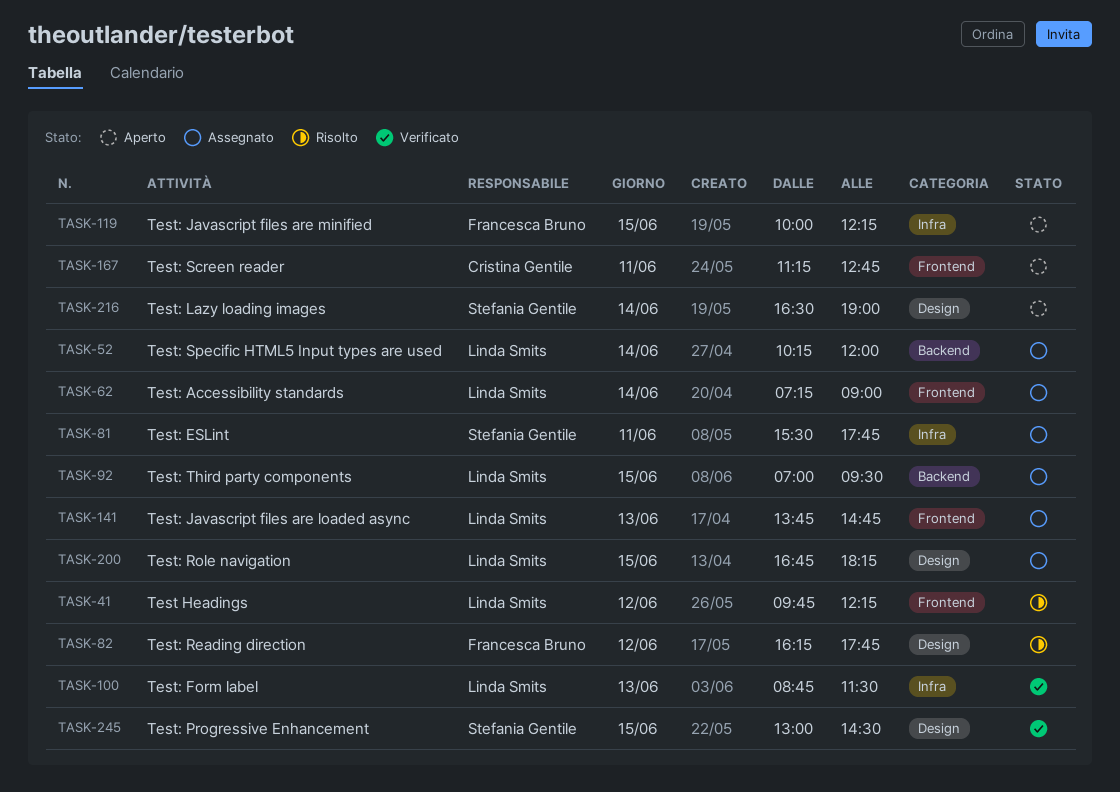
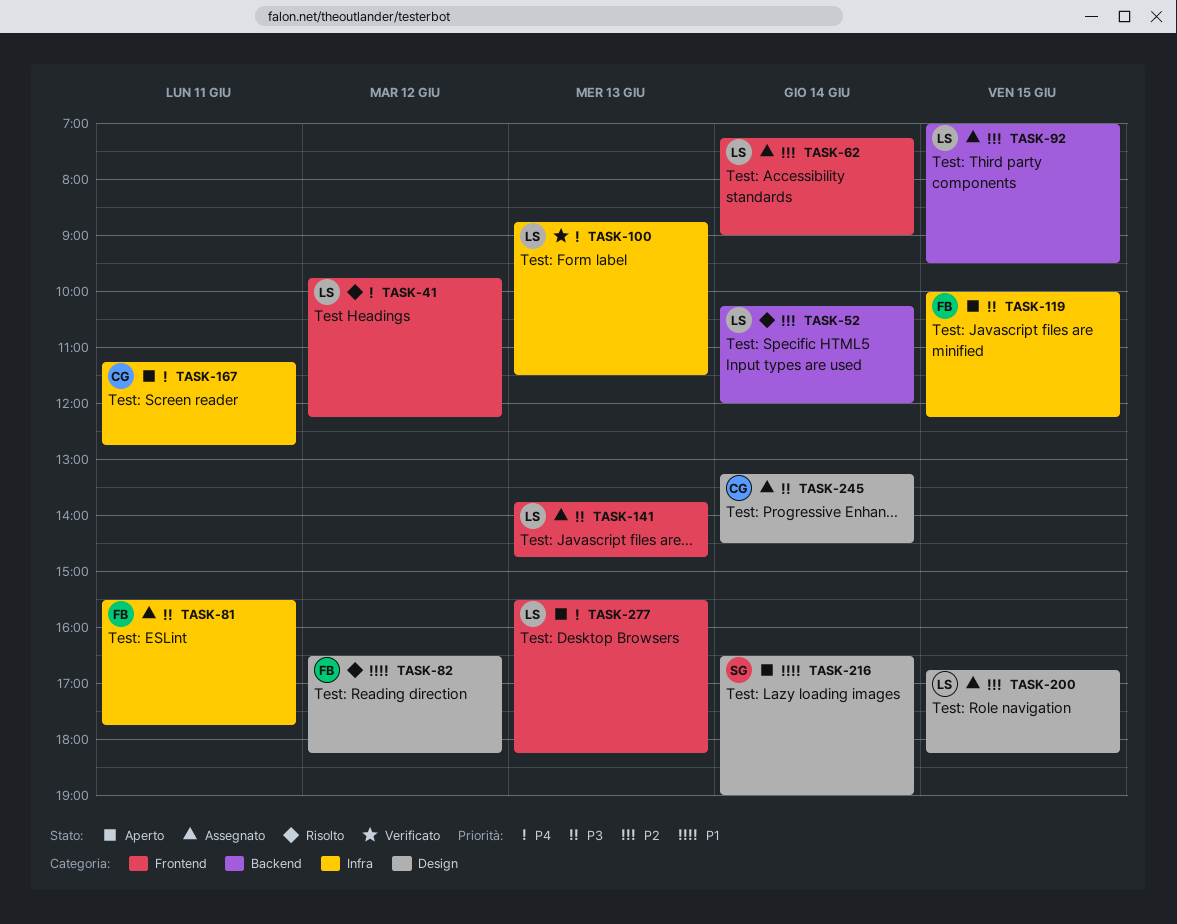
TASK-52, status: Assegnato -> Risolto
TASK-81, owner: Stefania Gentile -> Francesca Bruno
TASK-82, begins: 16:15 -> 16:30
TASK-82, ends: 17:45 -> 18:15
TASK-167, label: Frontend -> Infra
TASK-245, status: Verificato -> Assegnato
TASK-245, owner: Stefania Gentile -> Cristina Gentile
TASK-245, day: Jun 15 -> Jun 14
TASK-245, begins: 13:00 -> 13:15
TASK-277: none -> present

